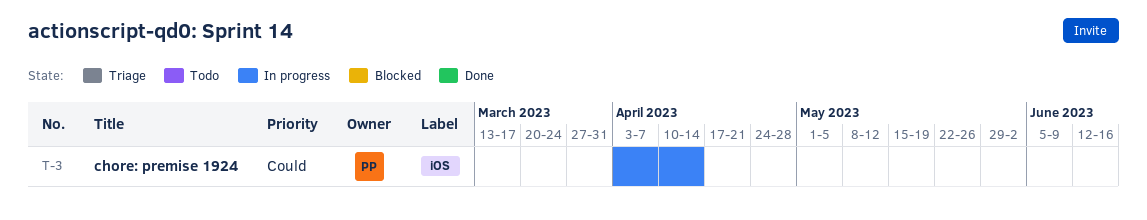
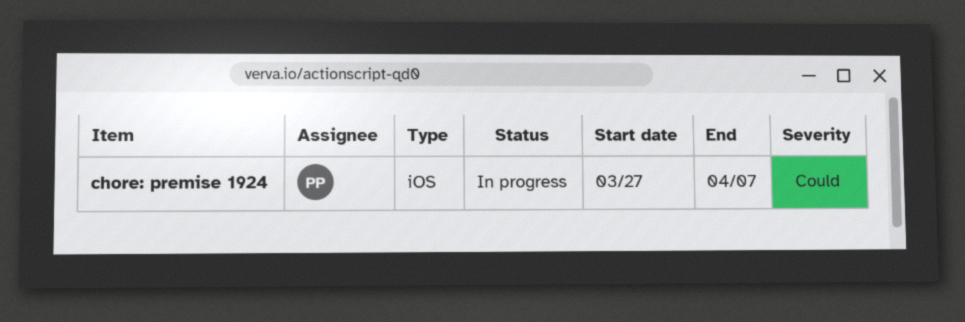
chore: premise 1924, start: Apr 3 -> Mar 27
chore: premise 1924, due: Apr 14 -> Apr 7

